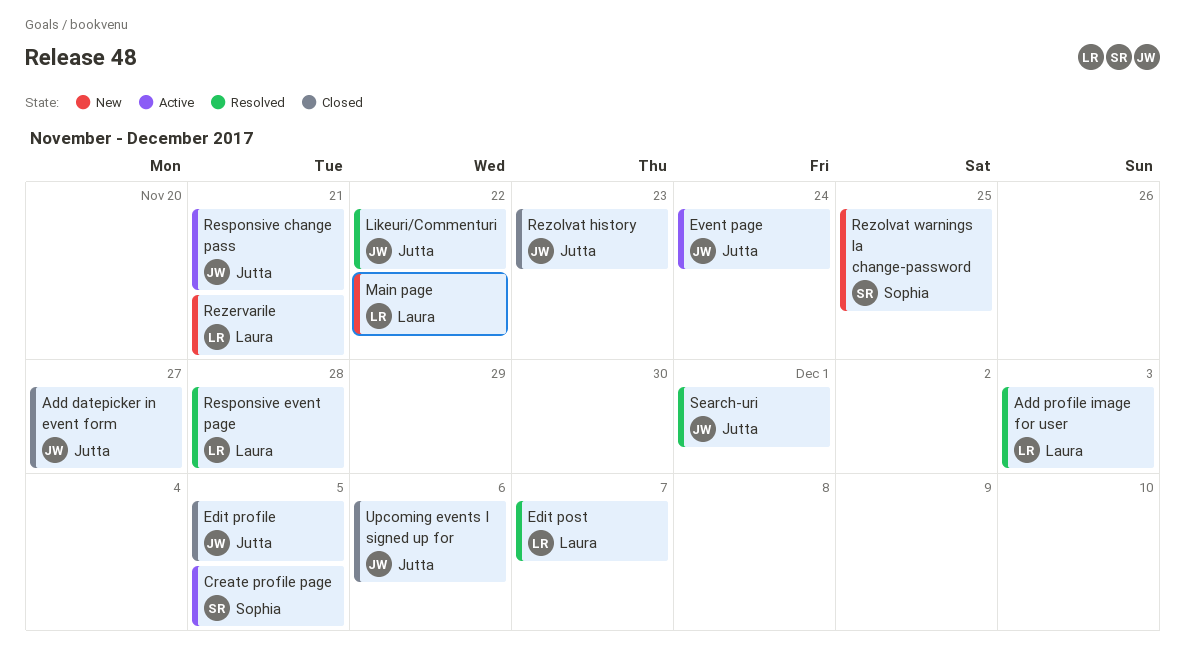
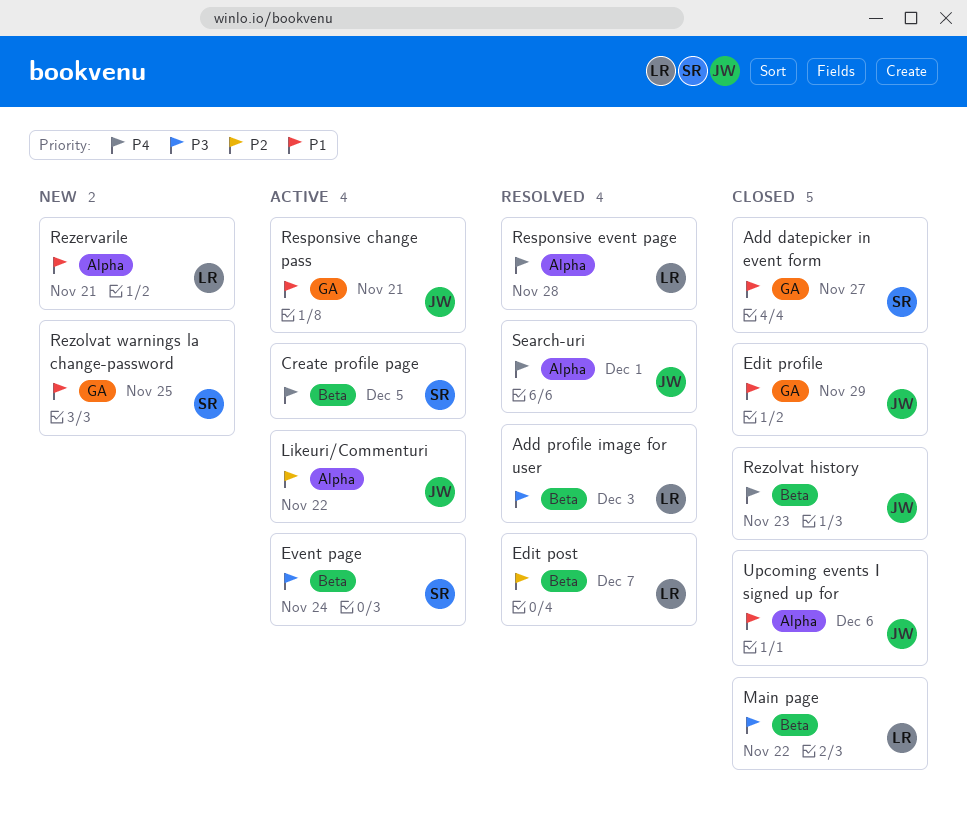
Add datepicker in event form, owner: Jutta -> Sophia
Edit profile, due: Dec 5 -> Nov 29
Event page, owner: Jutta -> Sophia
Likeuri/Commenturi, status: Resolved -> Active
Main page, status: New -> Closed

